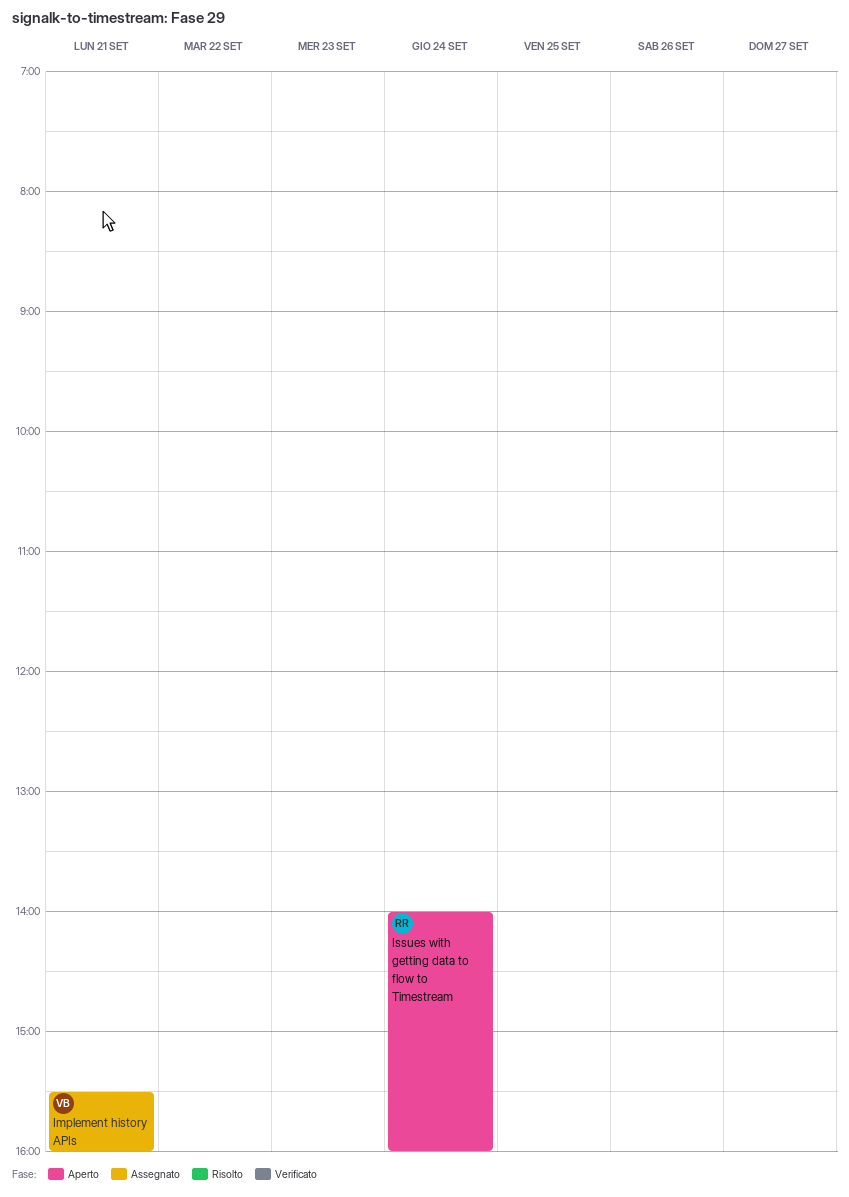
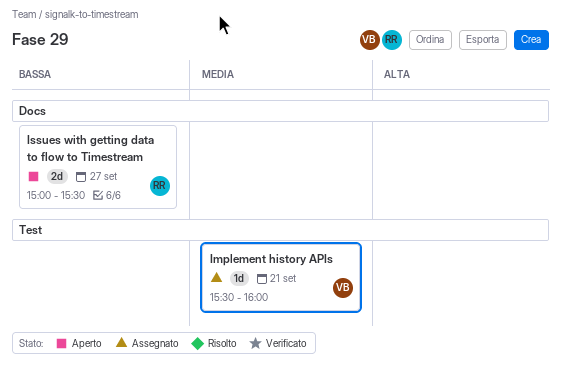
Issues with getting data to flow to Timestream, day: Sep 24 -> Sep 27
Issues with getting data to flow to Timestream, begins: 14:00 -> 15:00
Issues with getting data to flow to Timestream, ends: 16:00 -> 15:30

